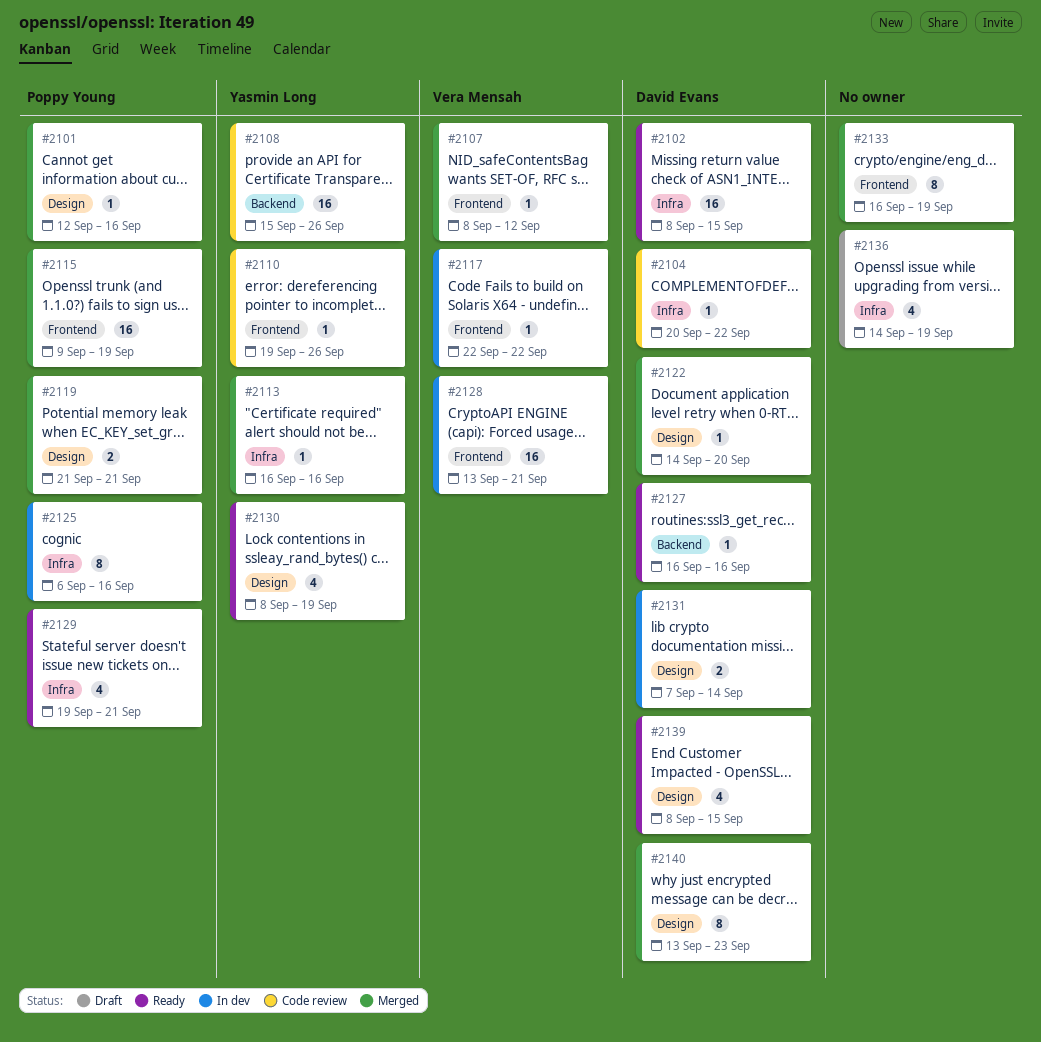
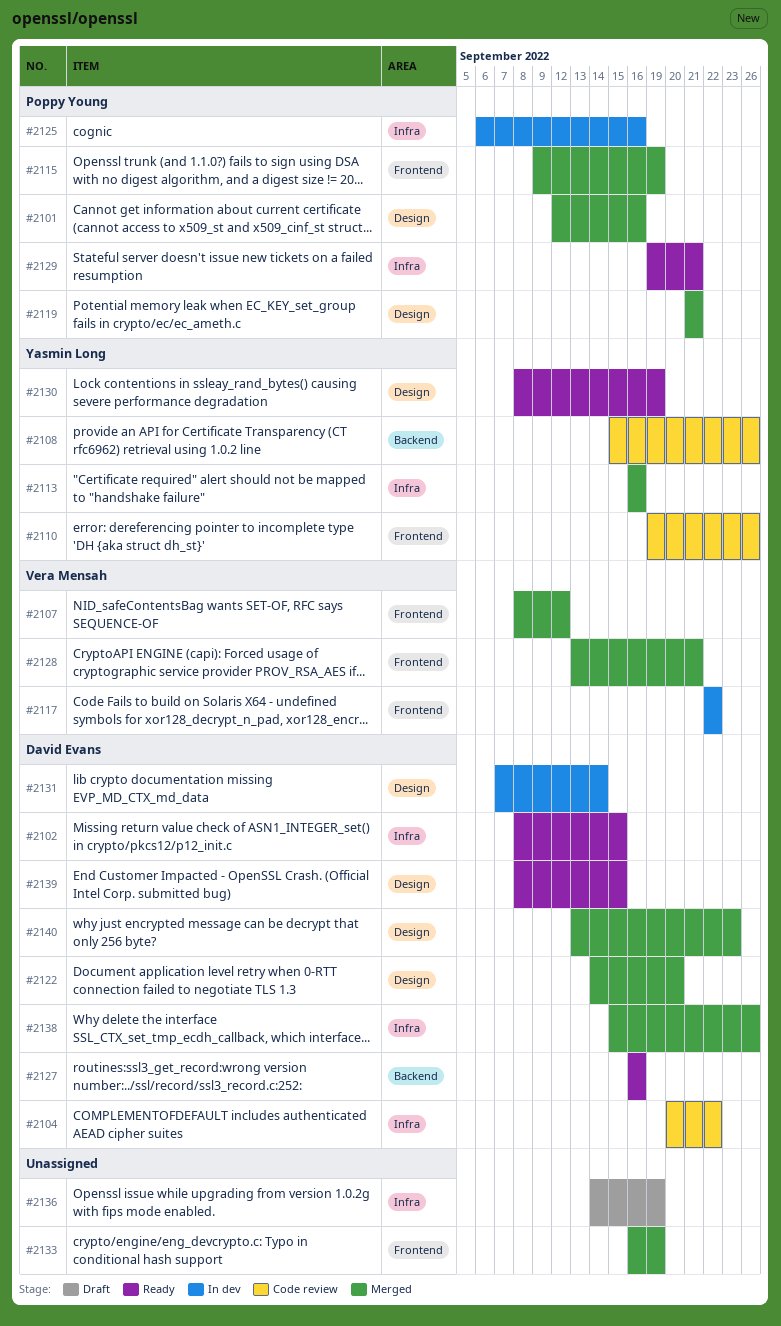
#2128, status: In dev -> Merged
#2138: none -> present

